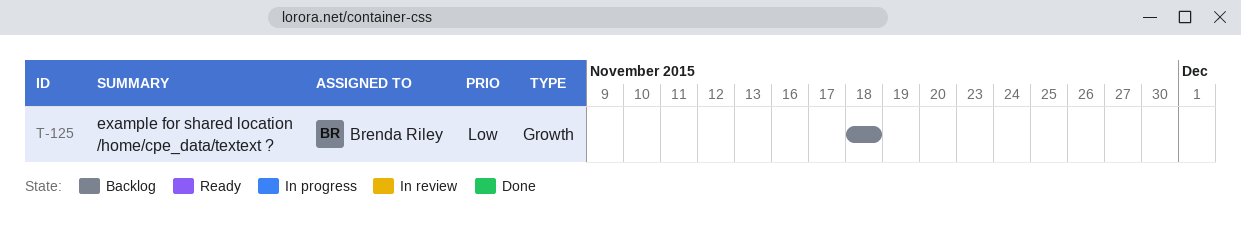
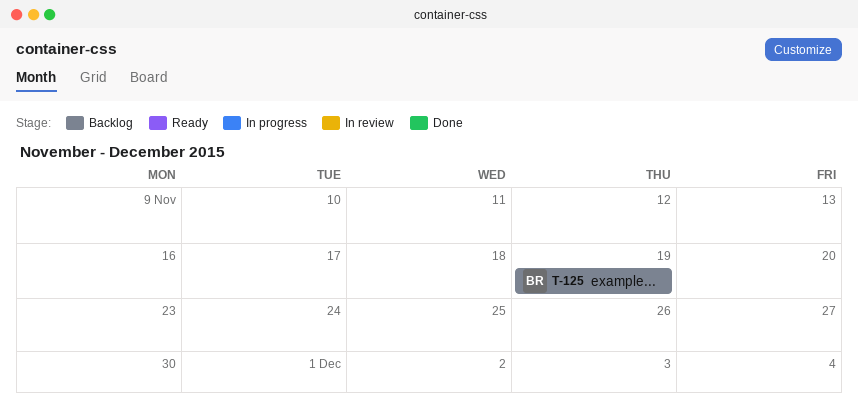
T-125, start: Nov 18 -> Nov 19
T-125, due: Nov 18 -> Nov 19

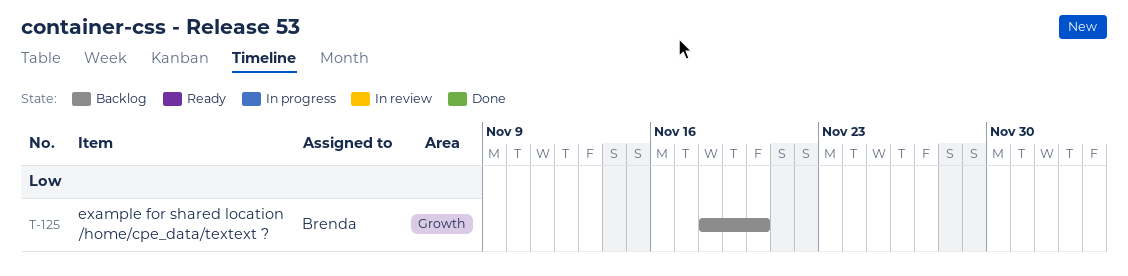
T-125, start: Nov 19 -> Nov 18
T-125, due: Nov 19 -> Nov 20

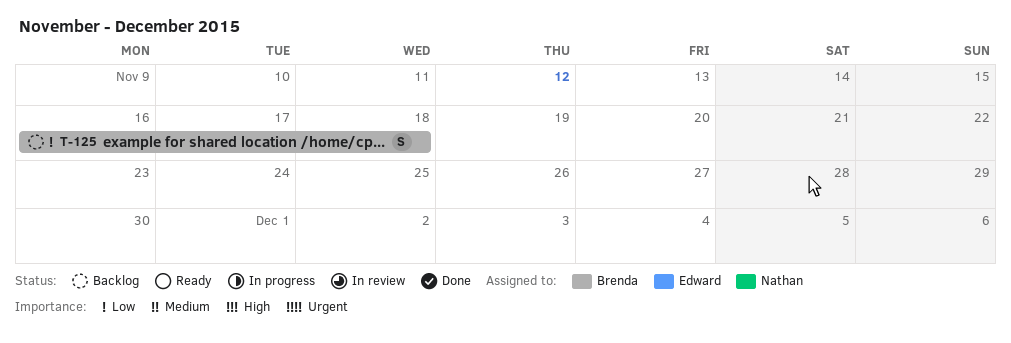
T-125, start: Nov 18 -> Nov 16
T-125, due: Nov 20 -> Nov 18

